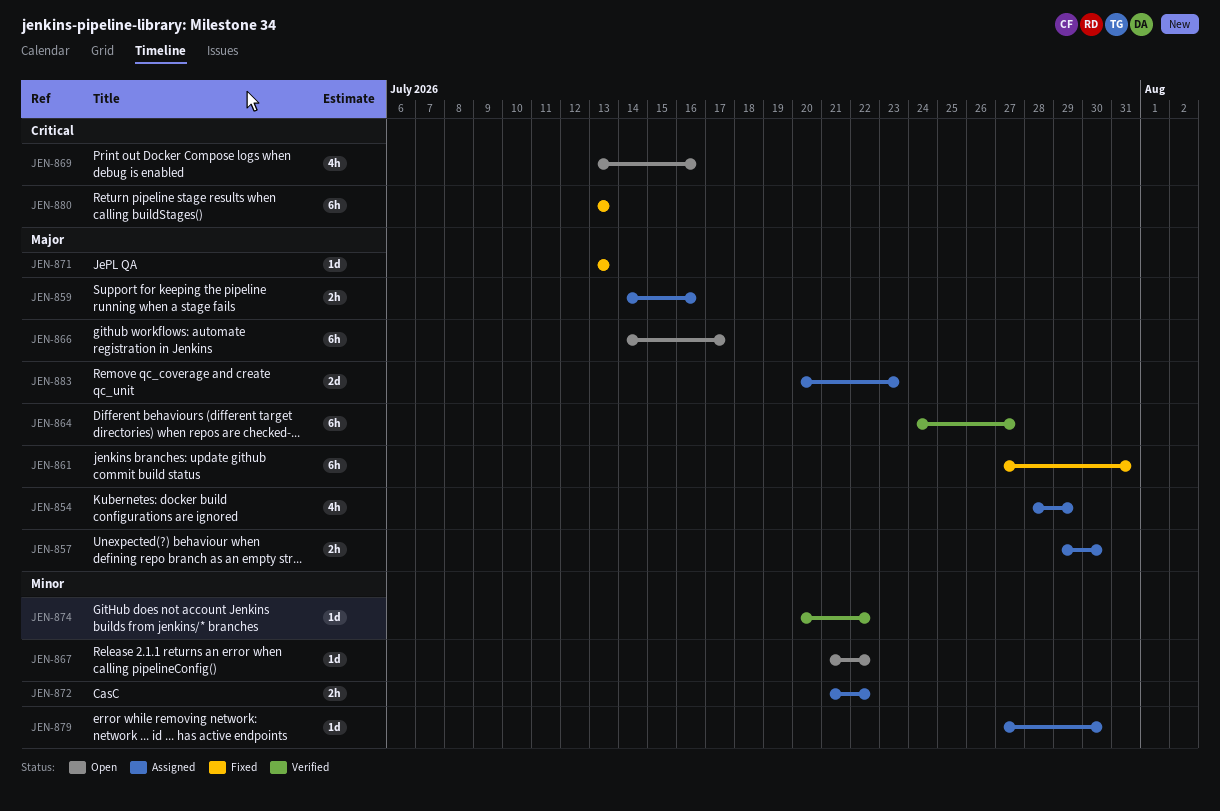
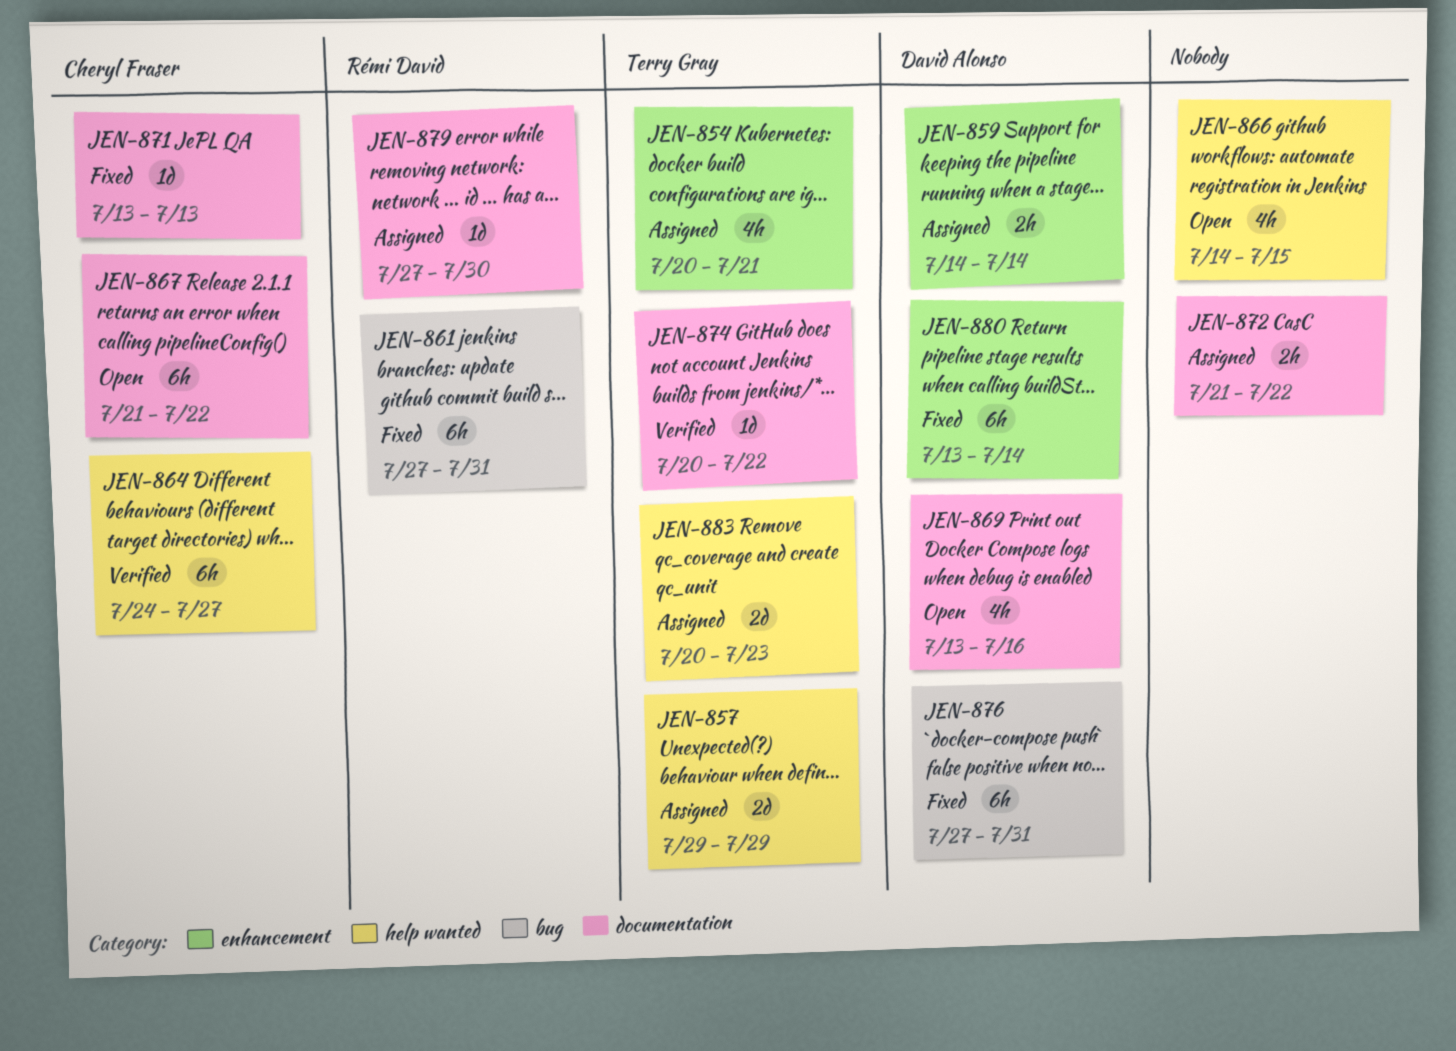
JEN-854, start: Jul 28 -> Jul 20
JEN-854, due: Jul 29 -> Jul 21
JEN-857, estimate: 2h -> 2d
JEN-857, due: Jul 30 -> Jul 29
JEN-859, due: Jul 16 -> Jul 14
JEN-866, estimate: 6h -> 4h
JEN-866, due: Jul 17 -> Jul 15
JEN-867, estimate: 1d -> 6h
JEN-876: none -> present
JEN-880, due: Jul 13 -> Jul 14

